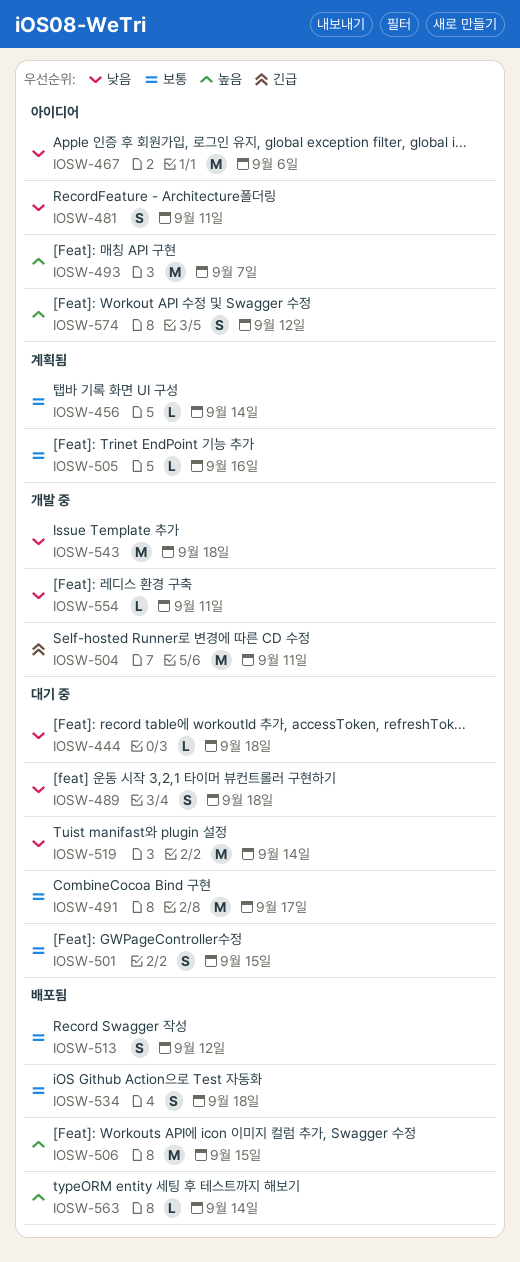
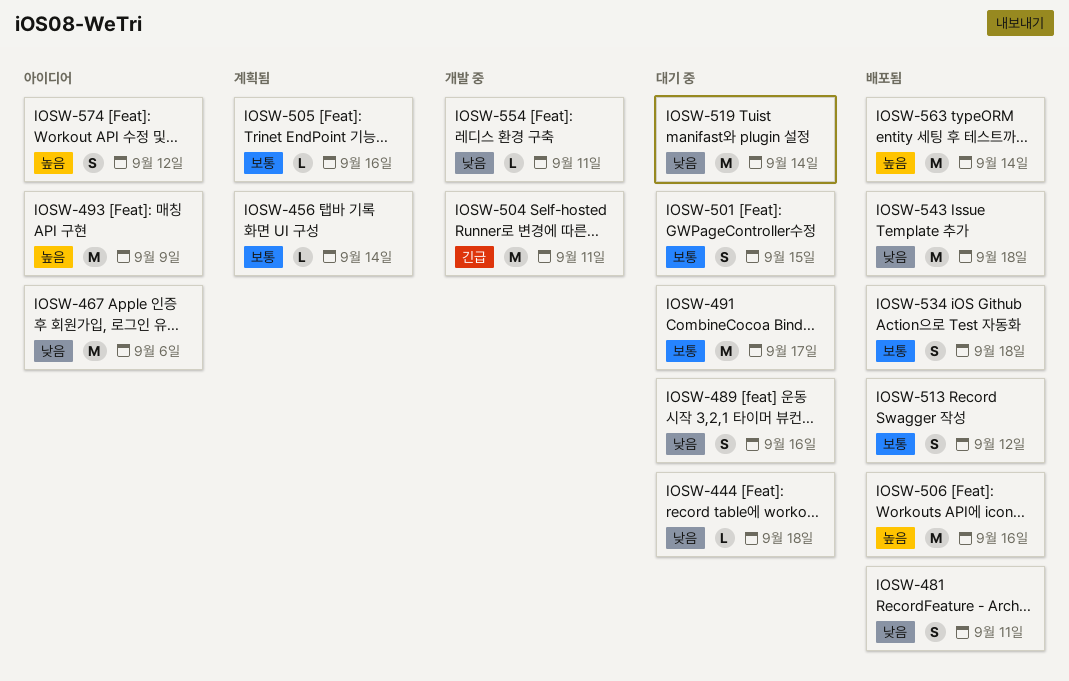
IOSW-481, status: 아이디어 -> 배포됨
IOSW-489, due: Sep 18 -> Sep 16
IOSW-493, due: Sep 7 -> Sep 9
IOSW-506, due: Sep 15 -> Sep 16
IOSW-543, status: 개발 중 -> 배포됨
IOSW-563, estimate: L -> M

